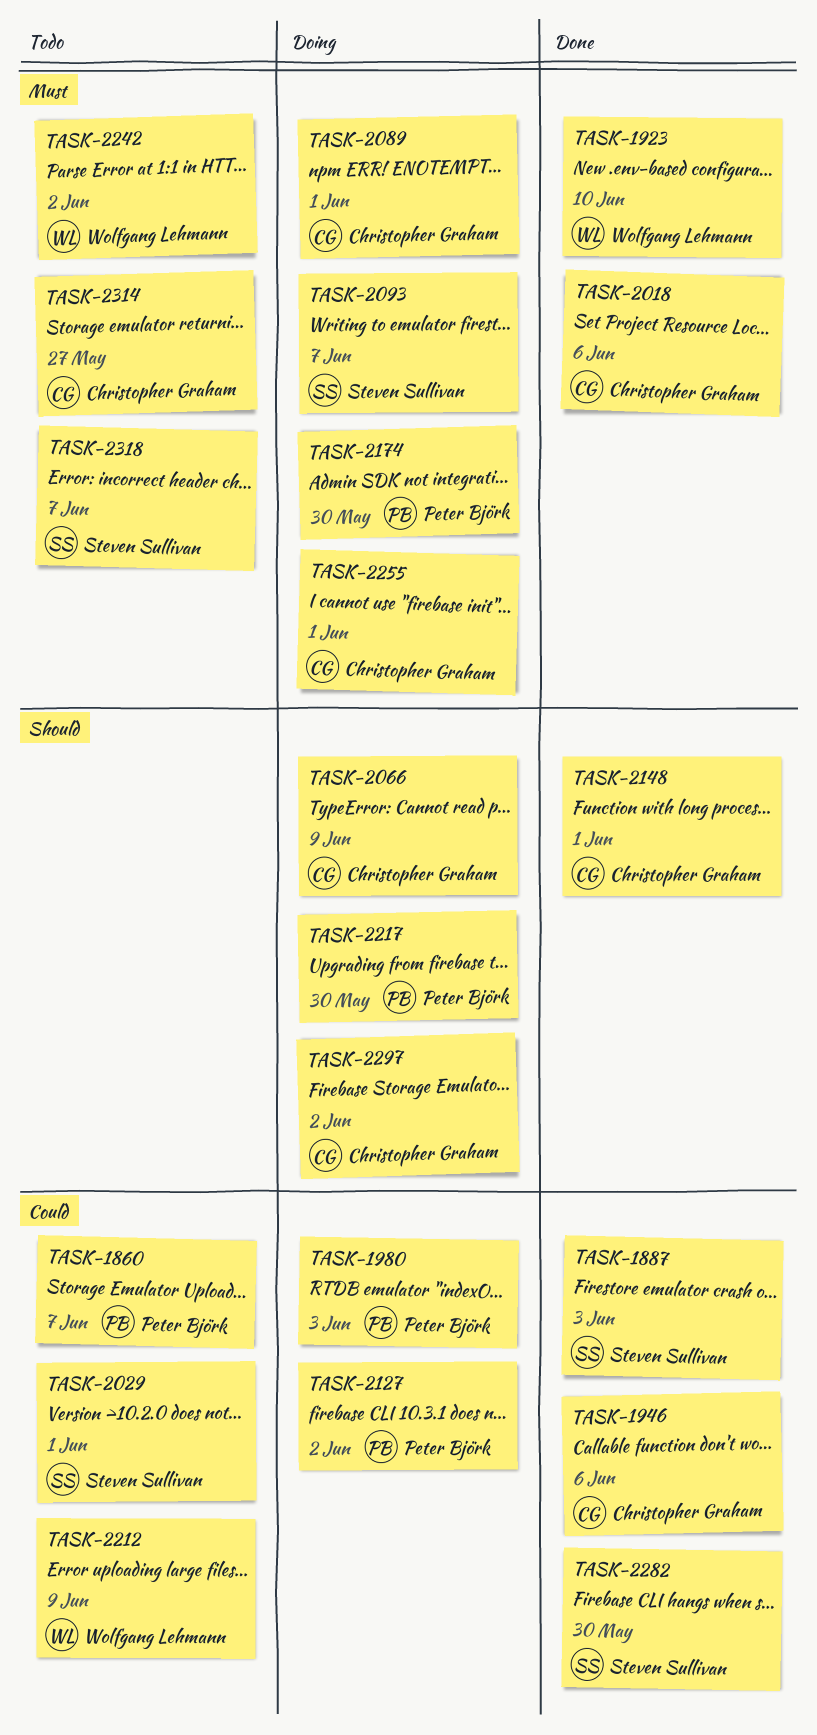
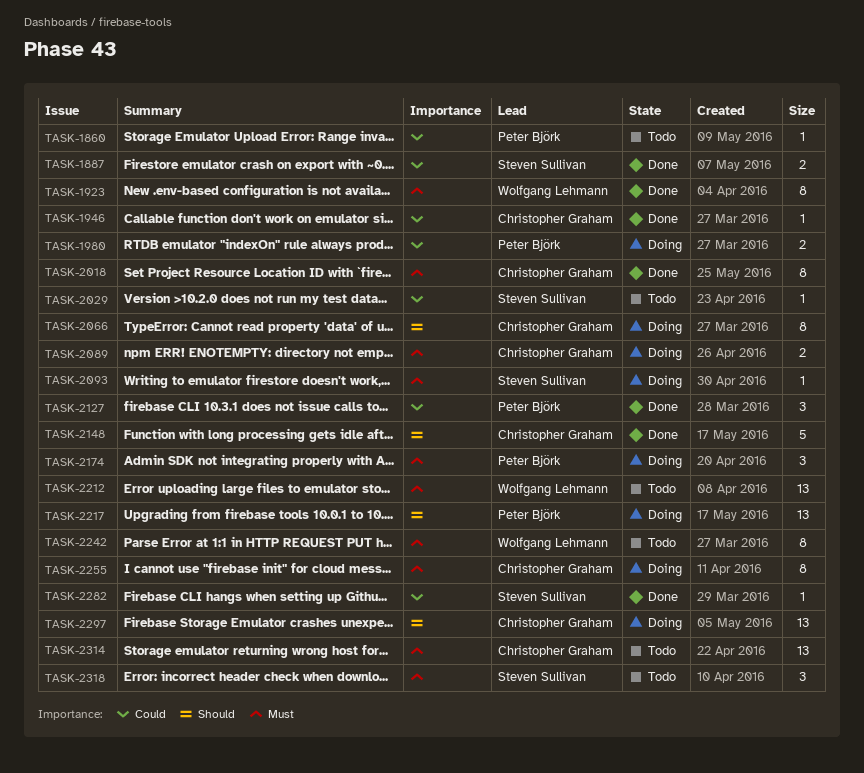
TASK-2127, status: Doing -> Done
TASK-2212, priority: Could -> Must

